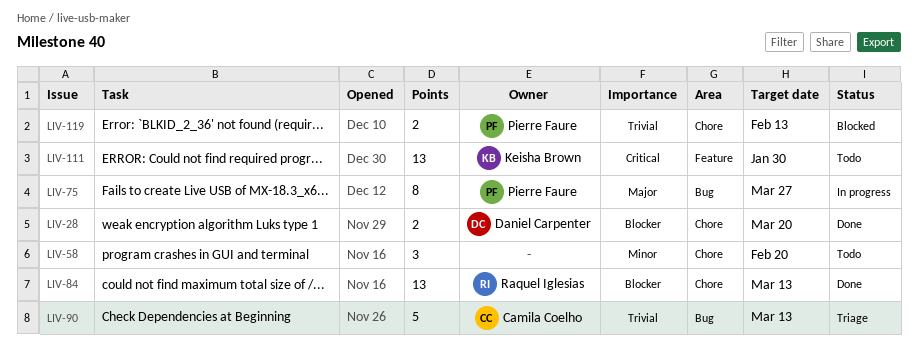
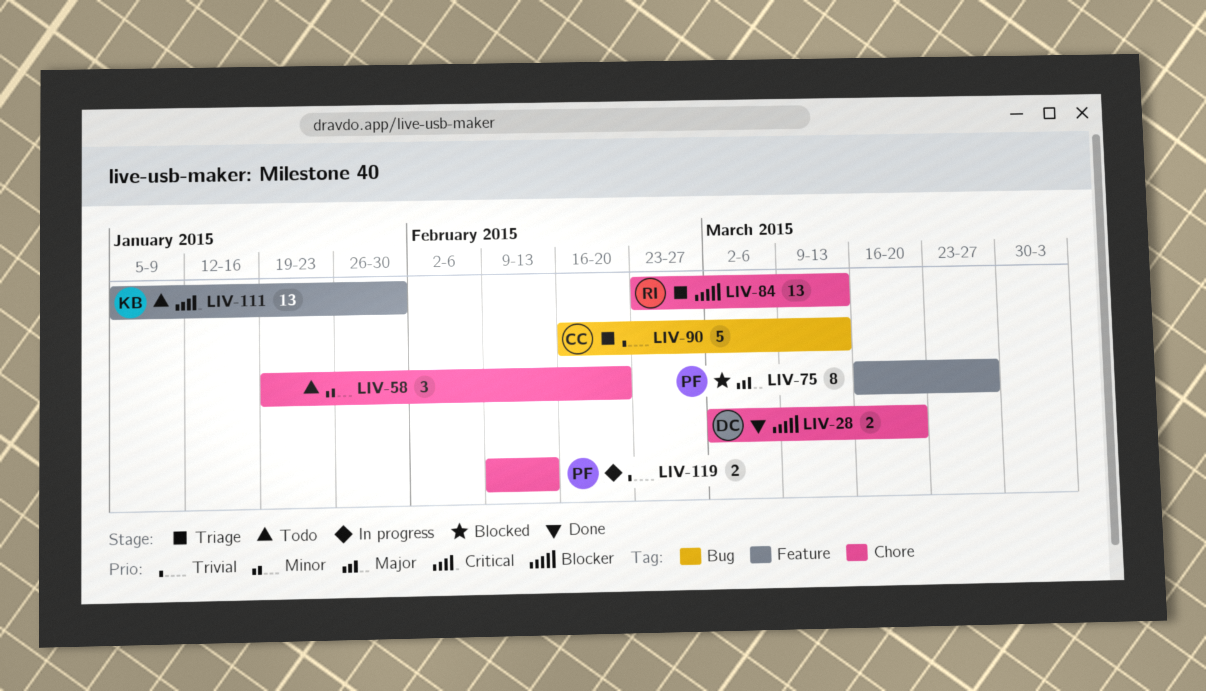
LIV-75, status: In progress -> Blocked
LIV-75, label: Bug -> Feature
LIV-84, status: Done -> Triage
LIV-119, status: Blocked -> In progress

